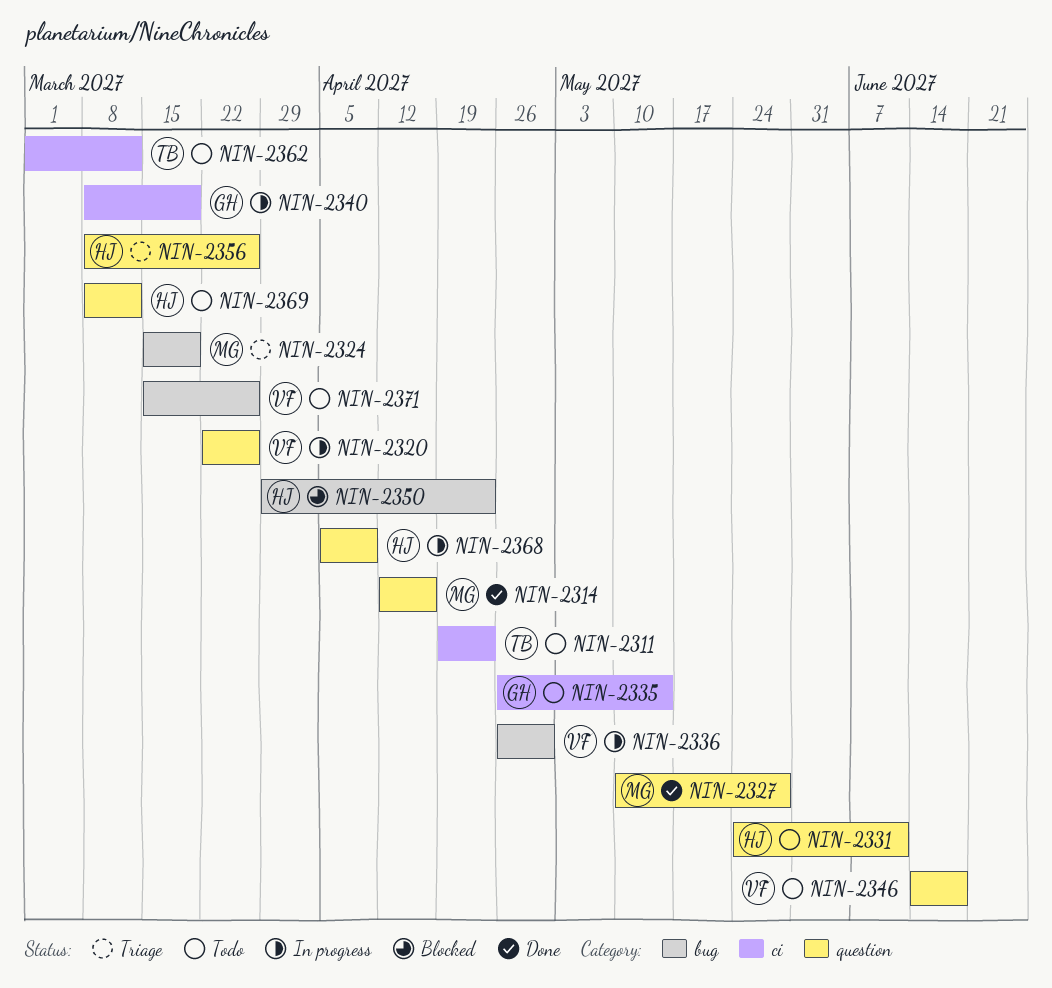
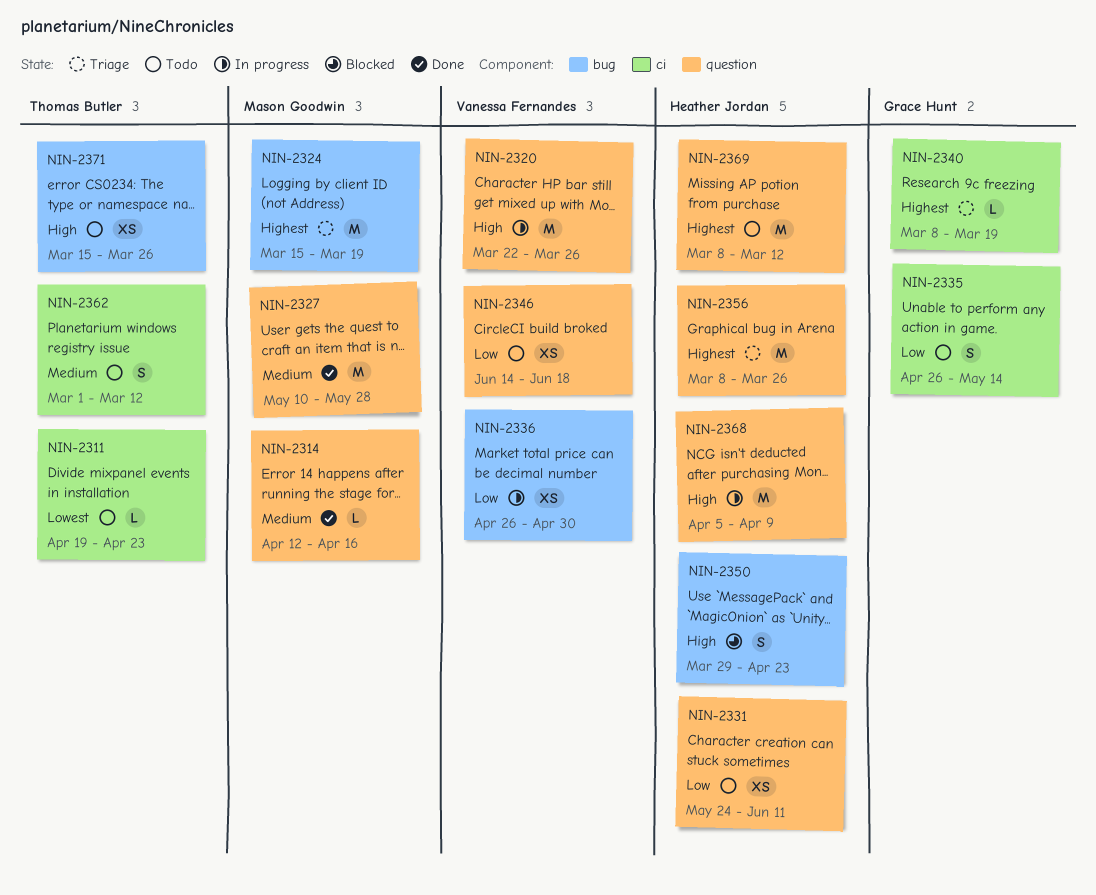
NIN-2340, status: In progress -> Triage
NIN-2371, owner: Vanessa Fernandes -> Thomas Butler

